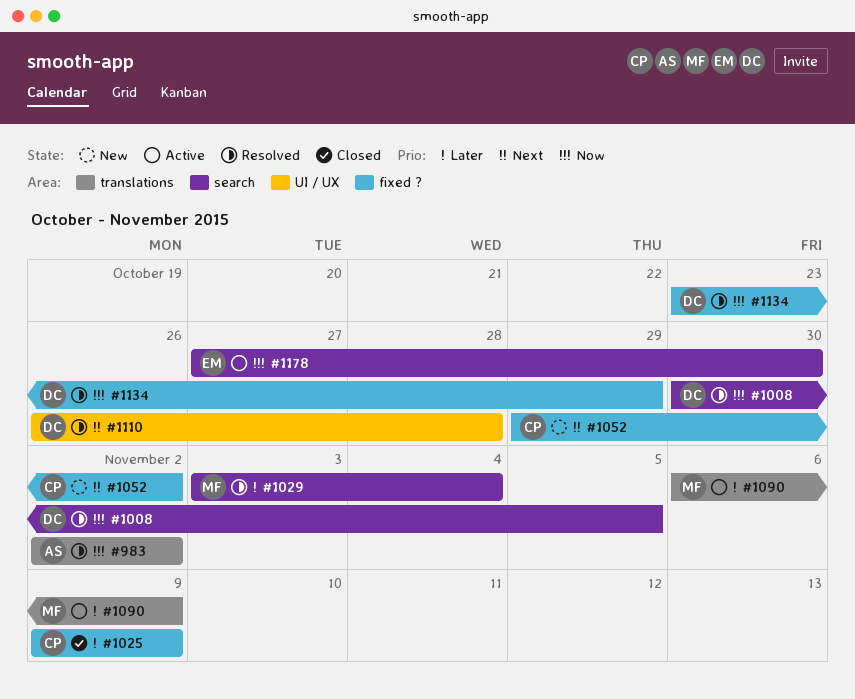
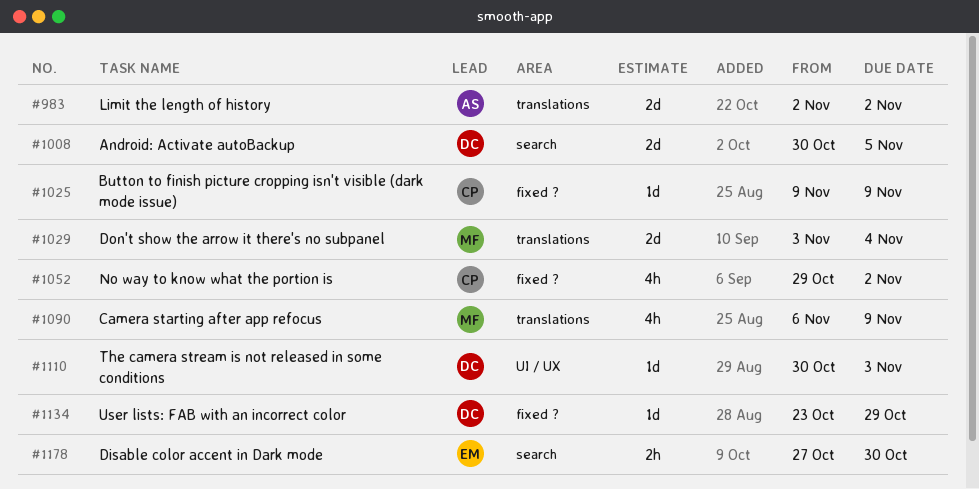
#1029, label: search -> translations
#1110, start: Oct 26 -> Oct 30
#1110, due: Oct 28 -> Nov 3

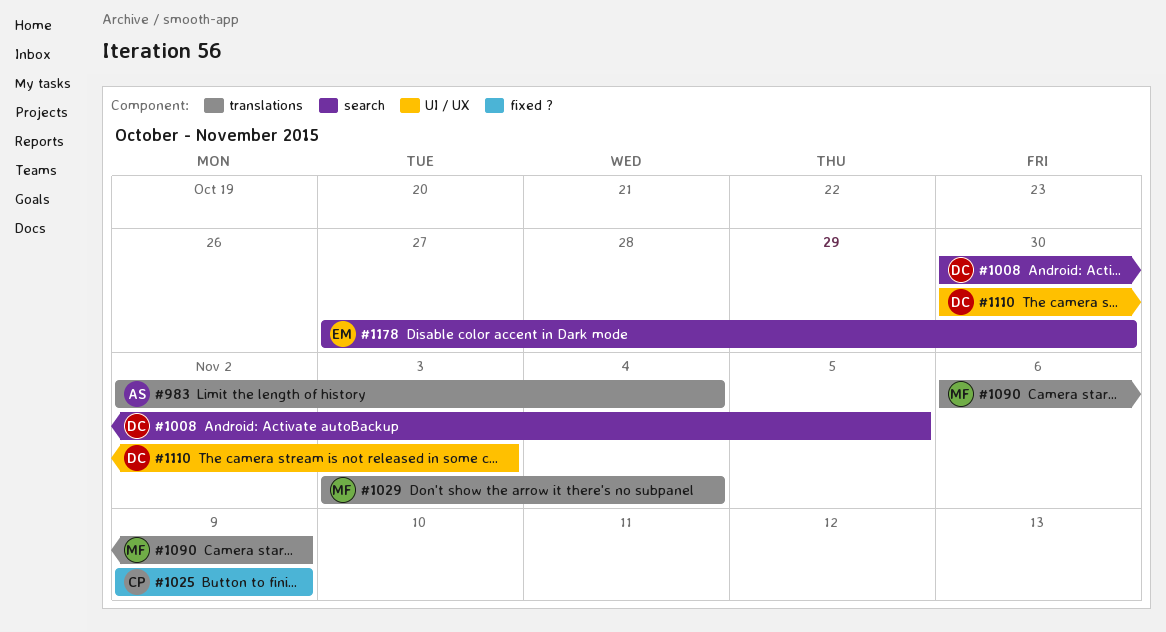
#983, due: Nov 2 -> Nov 4
#1052: present -> none
#1134: present -> none

